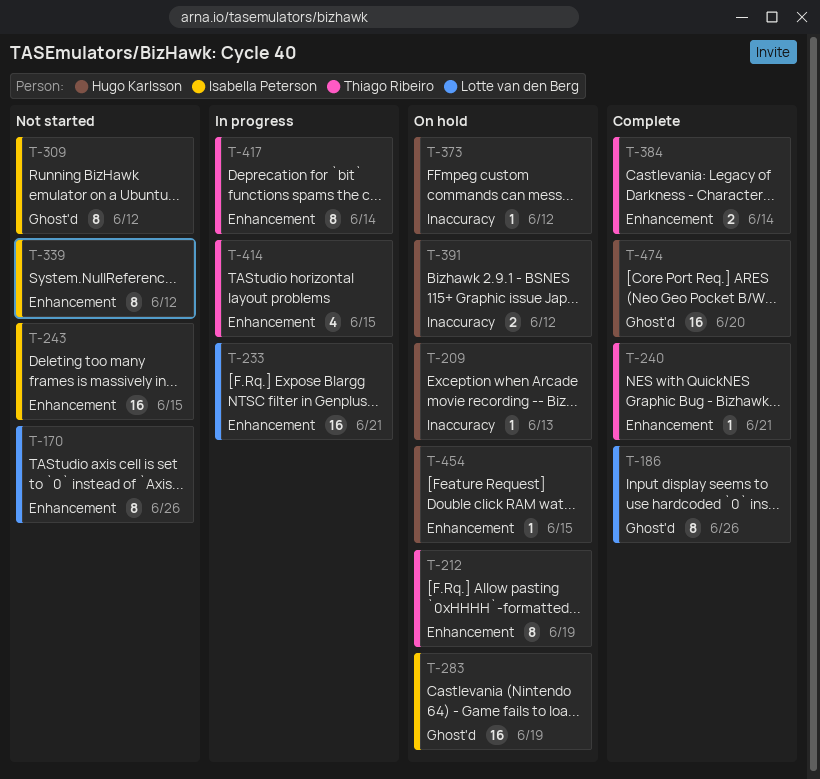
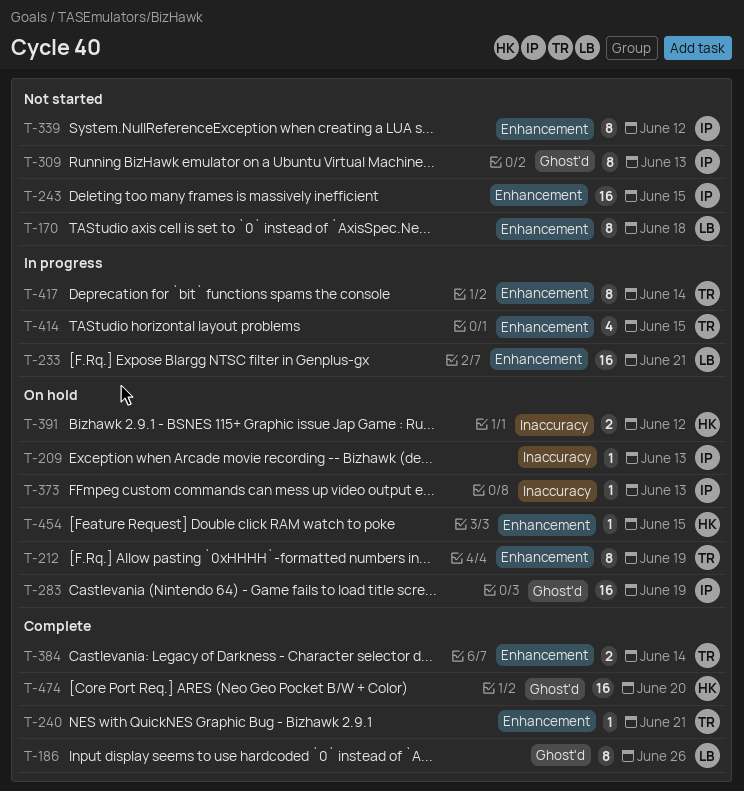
T-170, due: Jun 26 -> Jun 18
T-209, owner: Hugo Karlsson -> Isabella Peterson
T-309, due: Jun 12 -> Jun 13
T-373, owner: Hugo Karlsson -> Isabella Peterson
T-373, due: Jun 12 -> Jun 13

